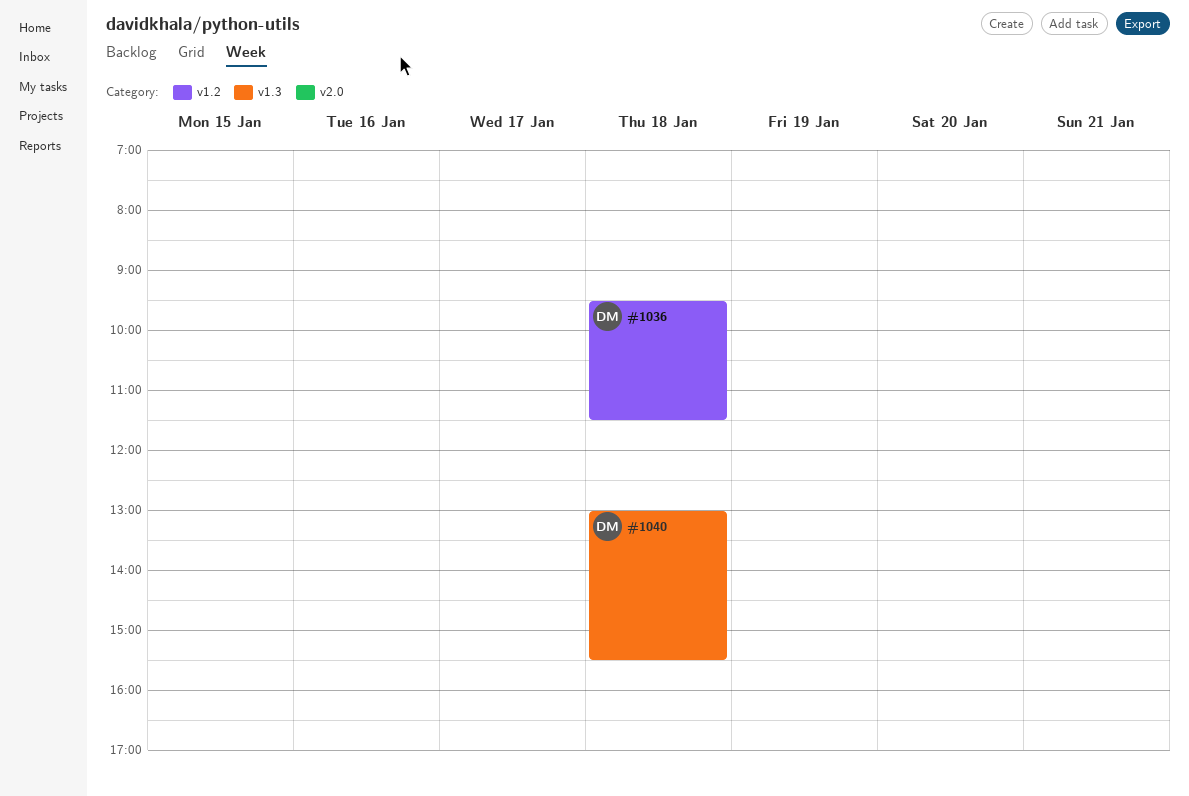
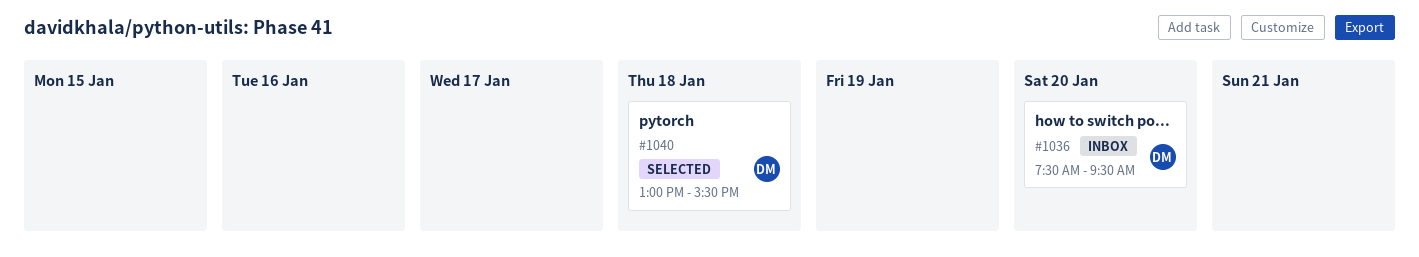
#1036, day: Jan 18 -> Jan 20
#1036, begins: 09:30 -> 07:30
#1036, ends: 11:30 -> 09:30

